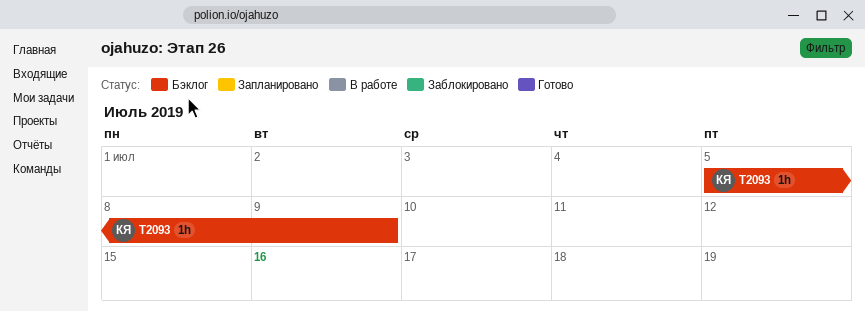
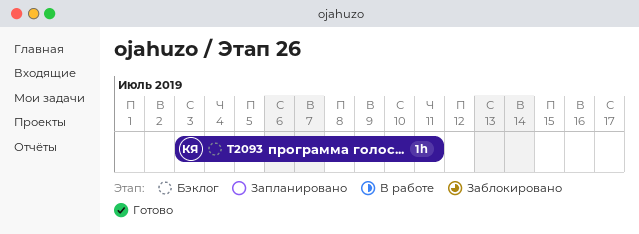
T2093, start: Jul 5 -> Jul 3
T2093, due: Jul 9 -> Jul 11

